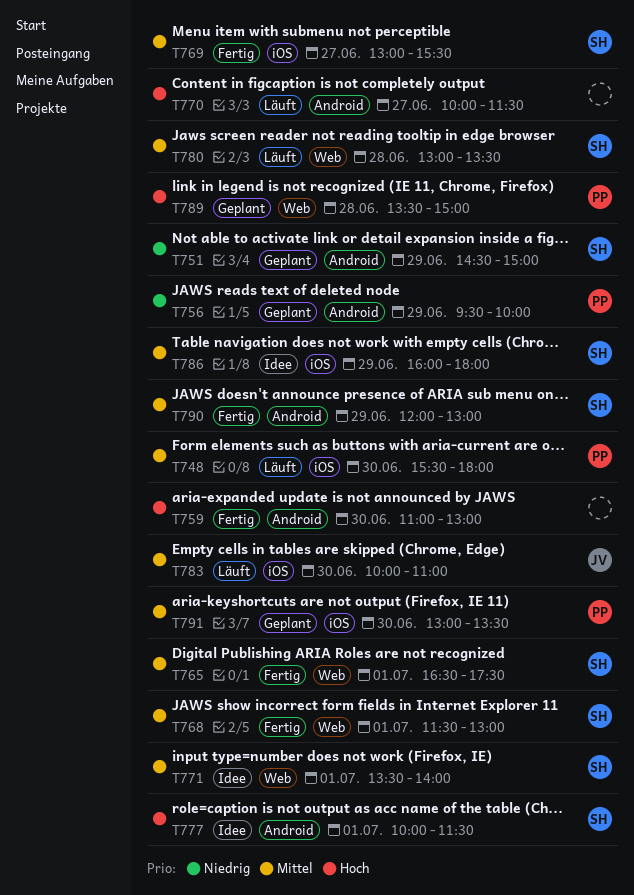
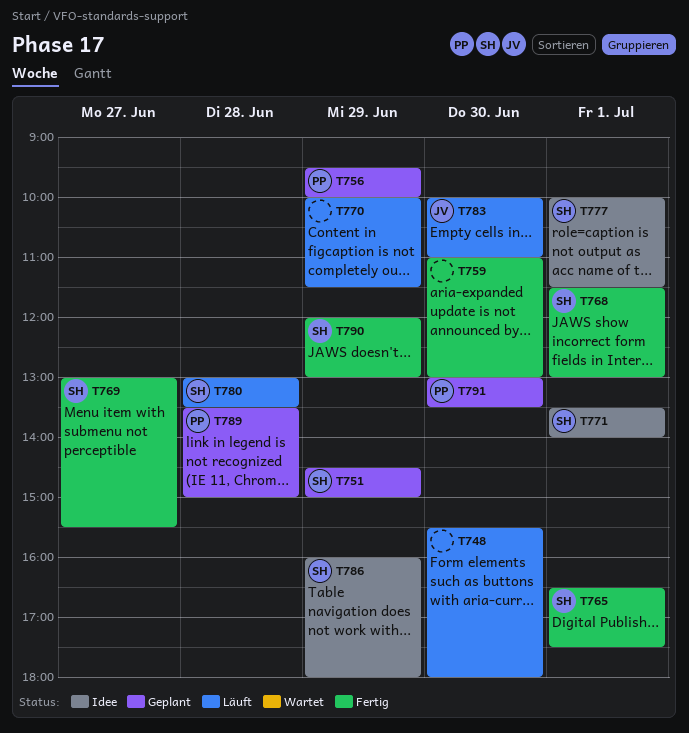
T748, owner: PP -> none
T770, day: Jun 27 -> Jun 29

